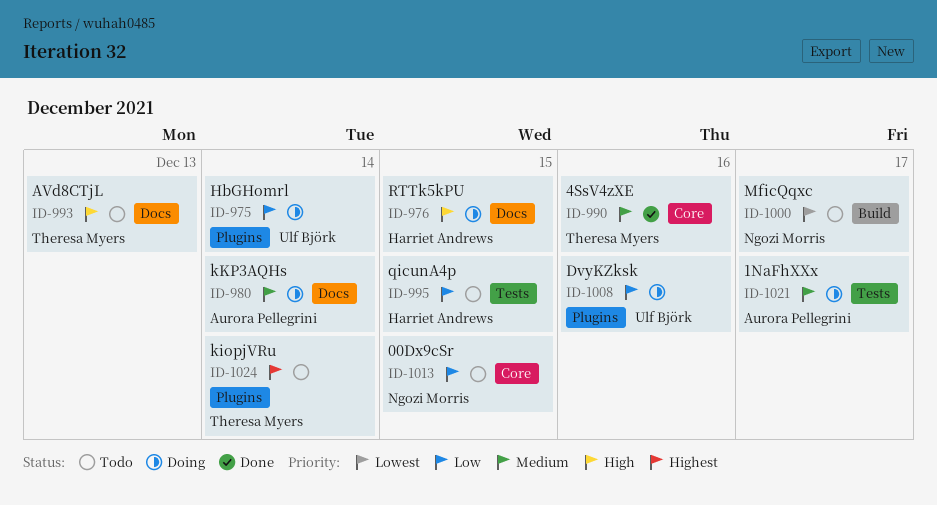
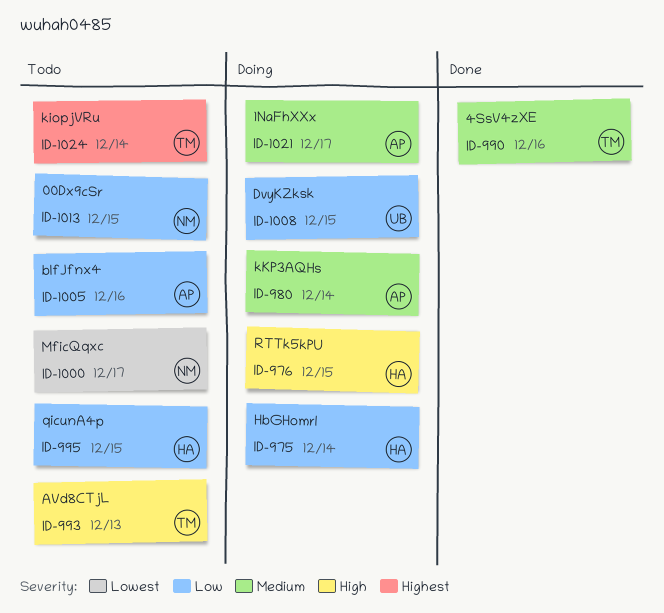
ID-975, owner: Ulf Björk -> Harriet Andrews
ID-1005: none -> present
ID-1008, due: Dec 16 -> Dec 15

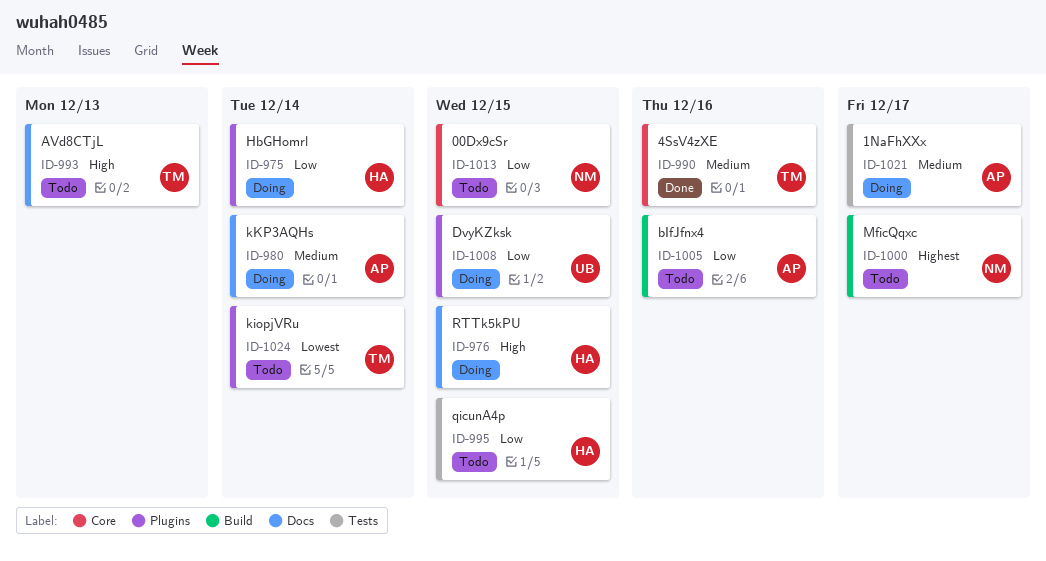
ID-1000, priority: Lowest -> Highest
ID-1024, priority: Highest -> Lowest

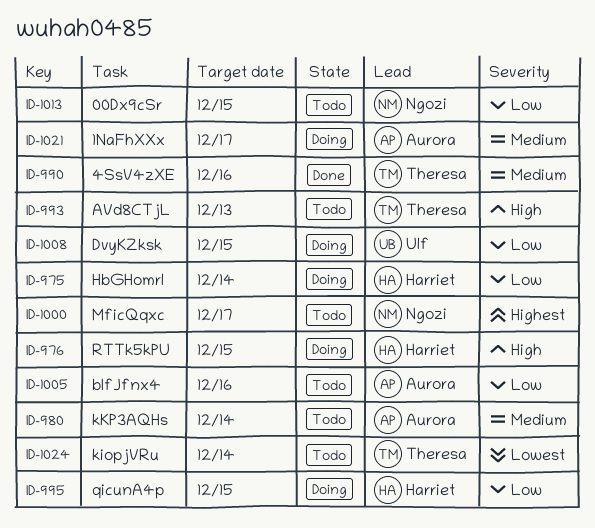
ID-980, status: Doing -> Todo
ID-995, status: Todo -> Doing

